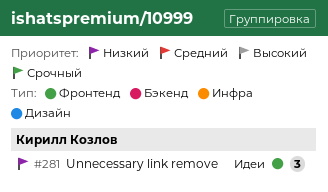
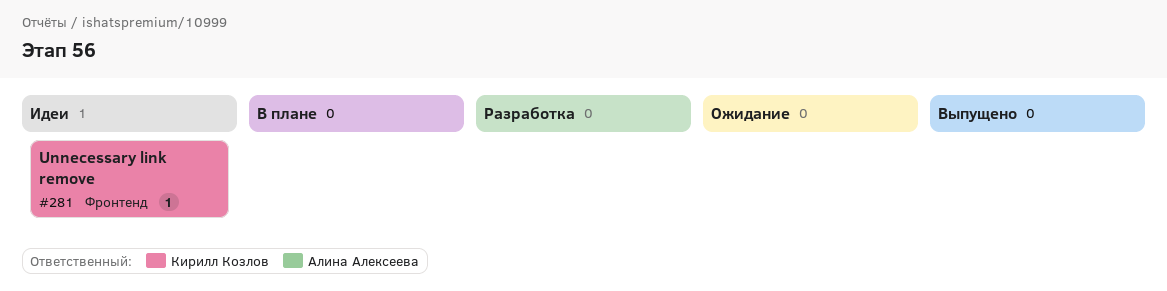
#281, estimate: 3 -> 1

